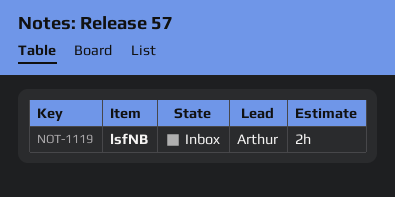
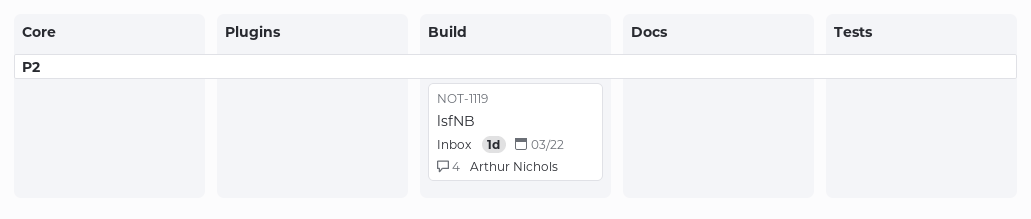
NOT-1119, estimate: 2h -> 1d

